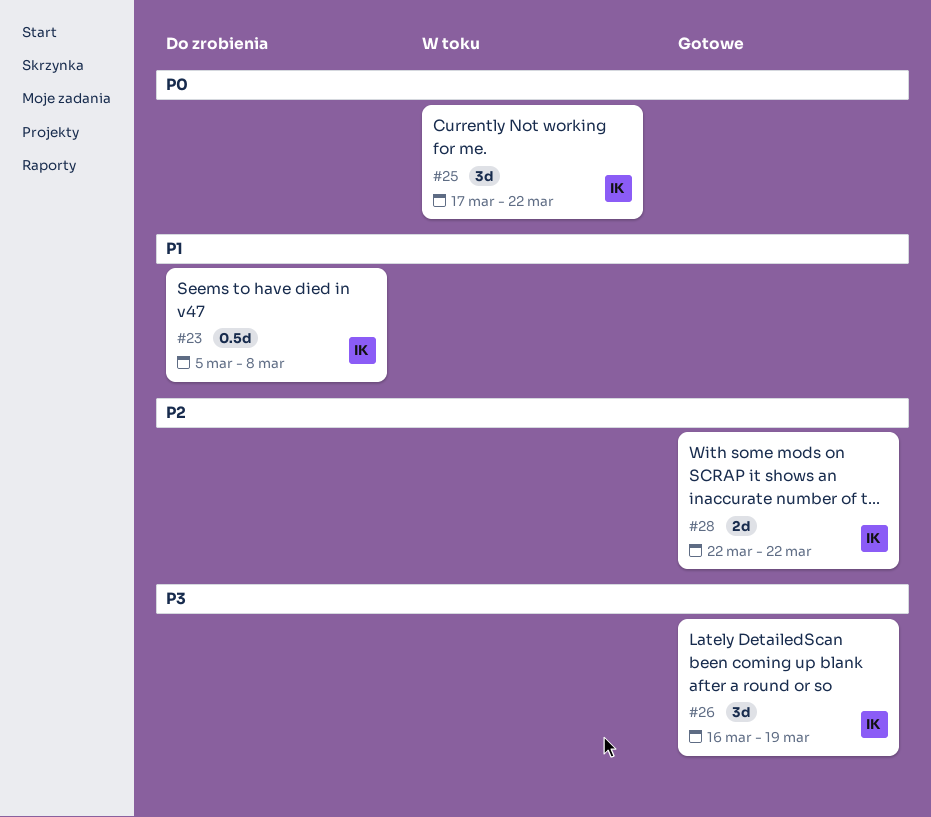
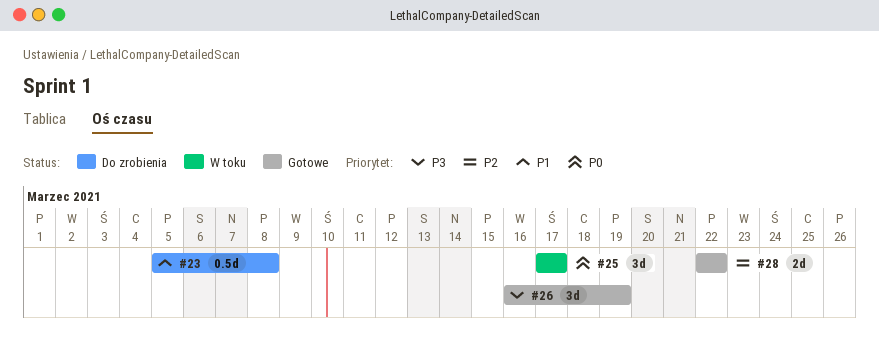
#25, due: Mar 22 -> Mar 17

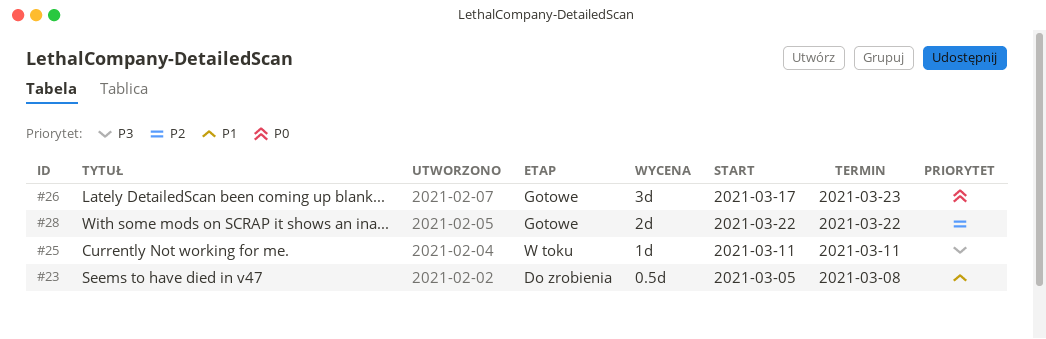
#25, priority: P0 -> P3
#25, estimate: 3d -> 1d
#25, start: Mar 17 -> Mar 11
#25, due: Mar 17 -> Mar 11
#26, priority: P3 -> P0
#26, start: Mar 16 -> Mar 17
#26, due: Mar 19 -> Mar 23

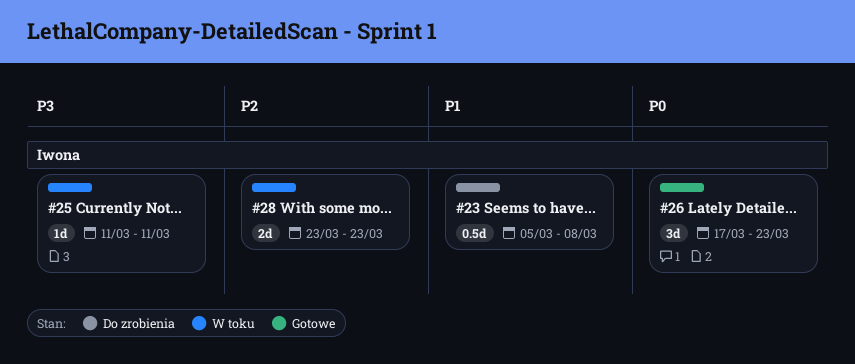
#28, status: Gotowe -> W toku
#28, start: Mar 22 -> Mar 23
#28, due: Mar 22 -> Mar 23

